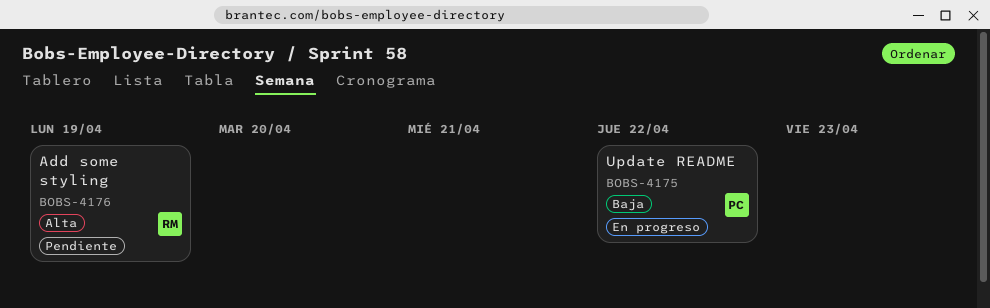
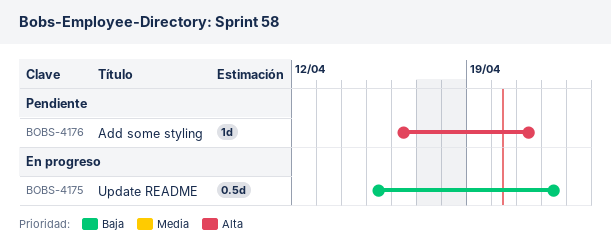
BOBS-4176, due: Apr 19 -> Apr 21

